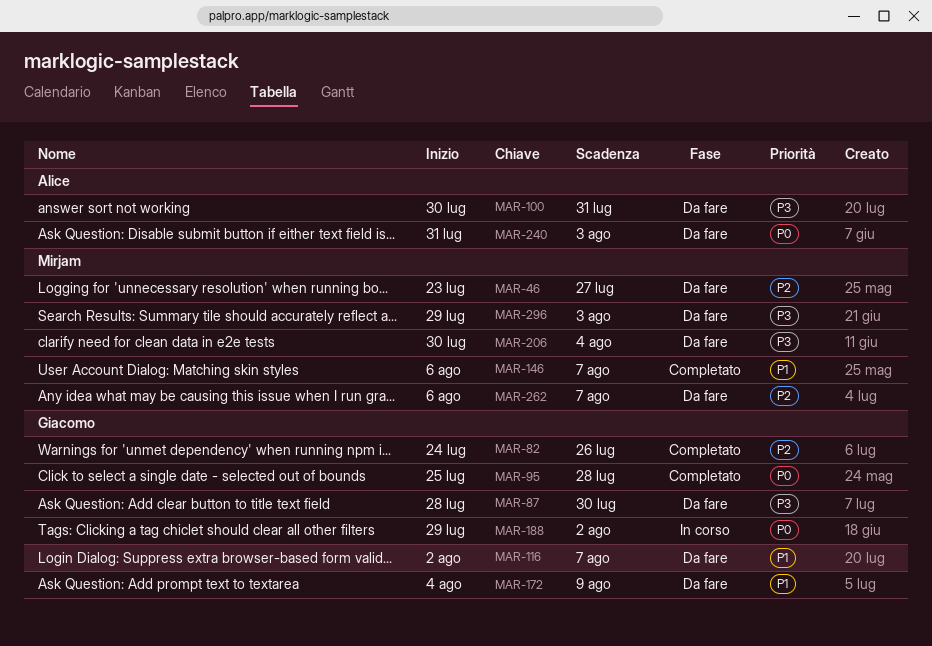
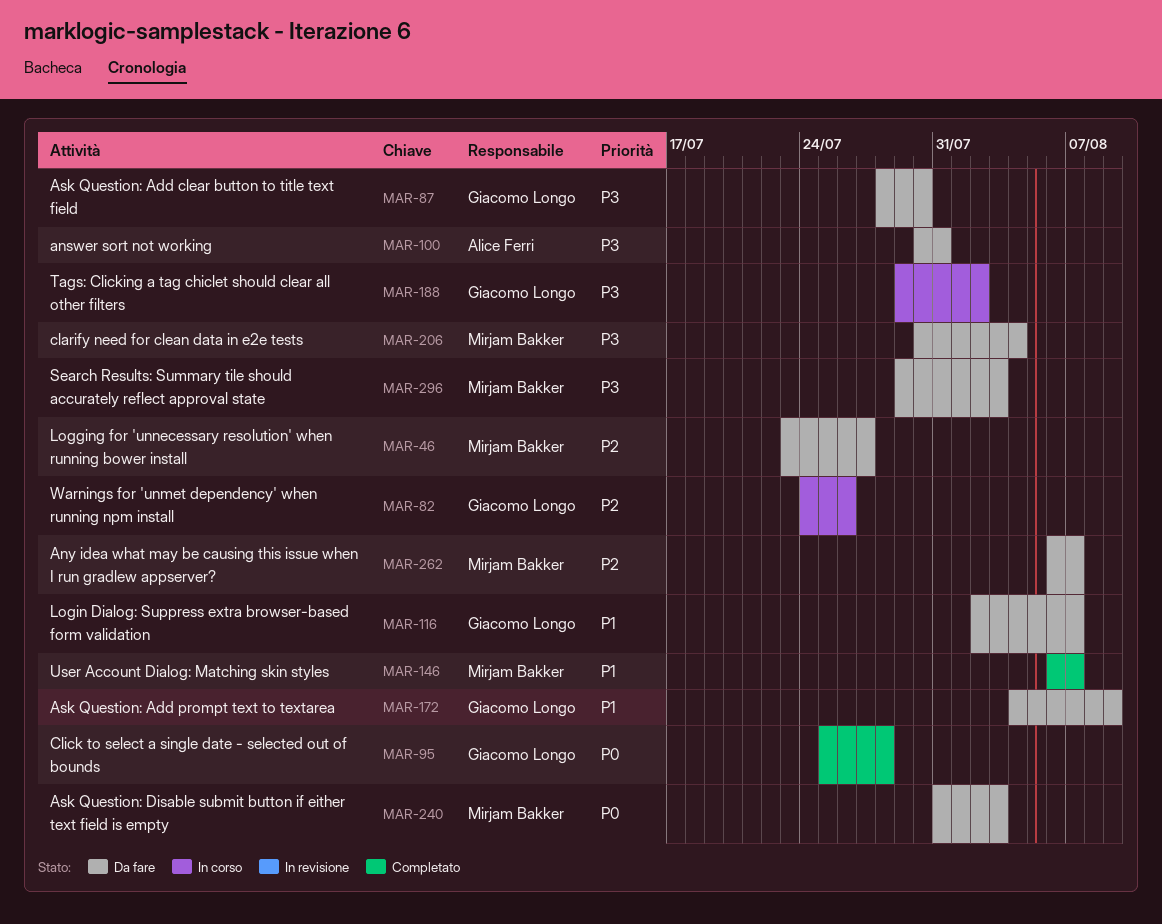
MAR-82, status: Completato -> In corso
MAR-188, priority: P0 -> P3
MAR-240, owner: Alice Ferri -> Mirjam Bakker

